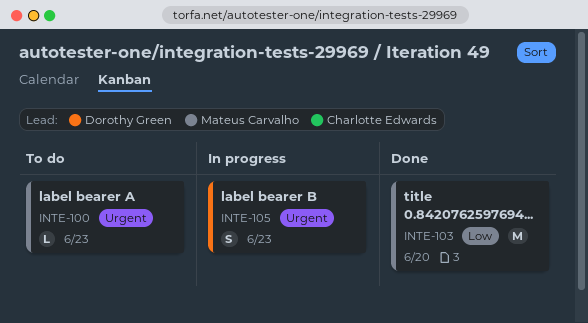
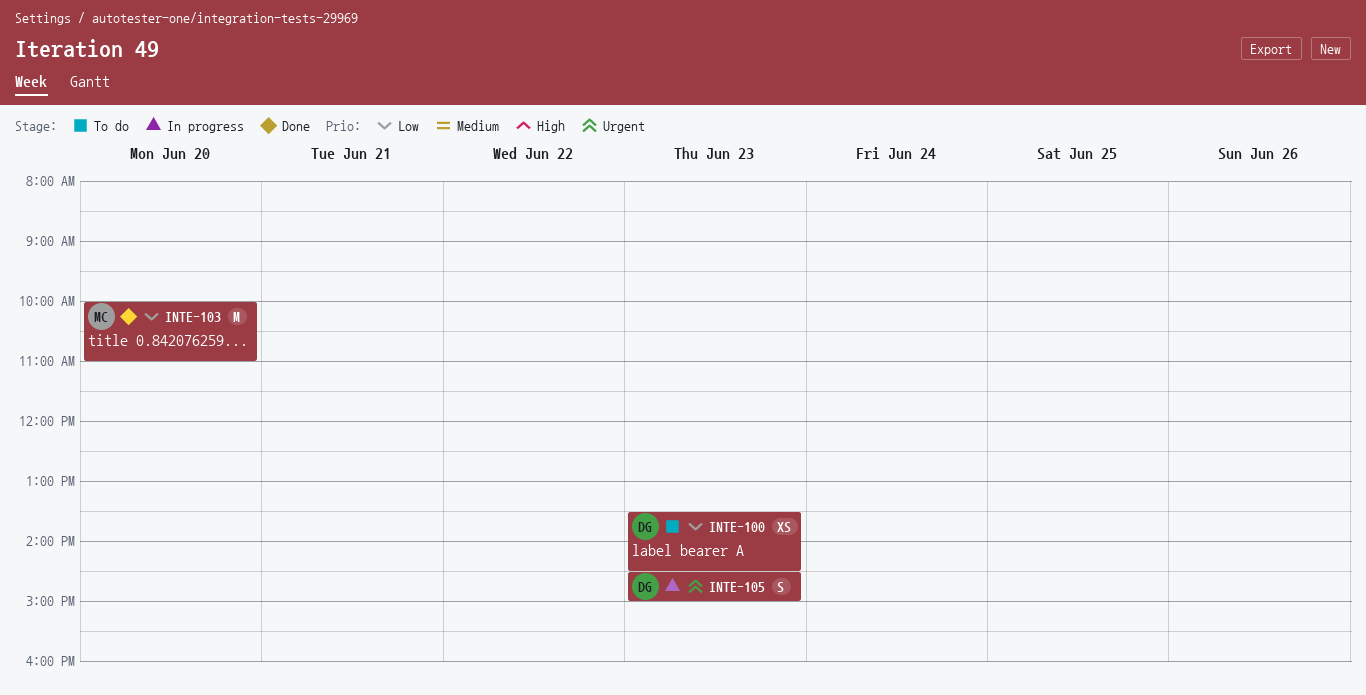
INTE-100, owner: Mateus Carvalho -> Dorothy Green
INTE-100, priority: Urgent -> Low
INTE-100, estimate: L -> XS

